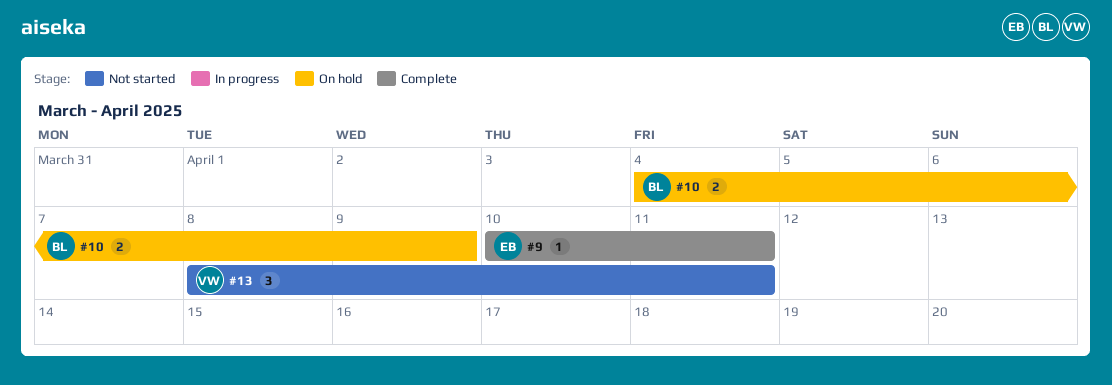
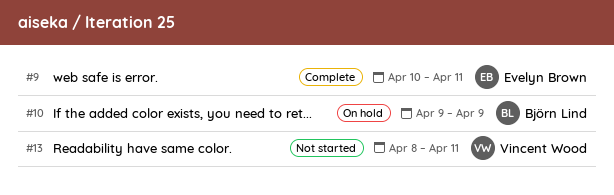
#10, start: Apr 4 -> Apr 9

